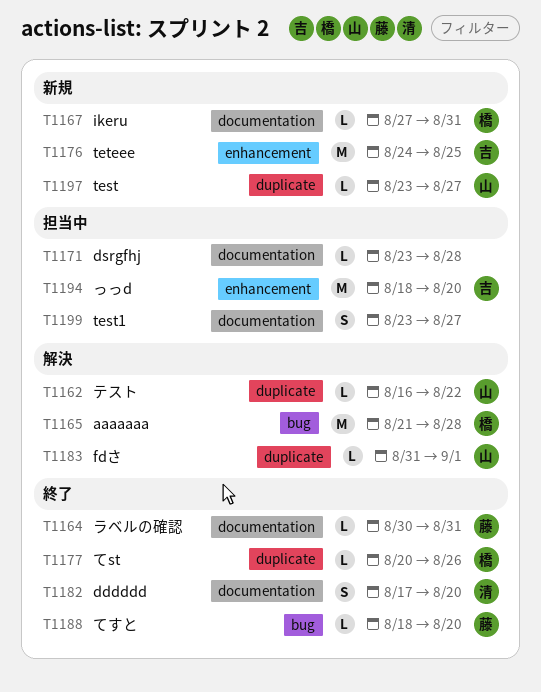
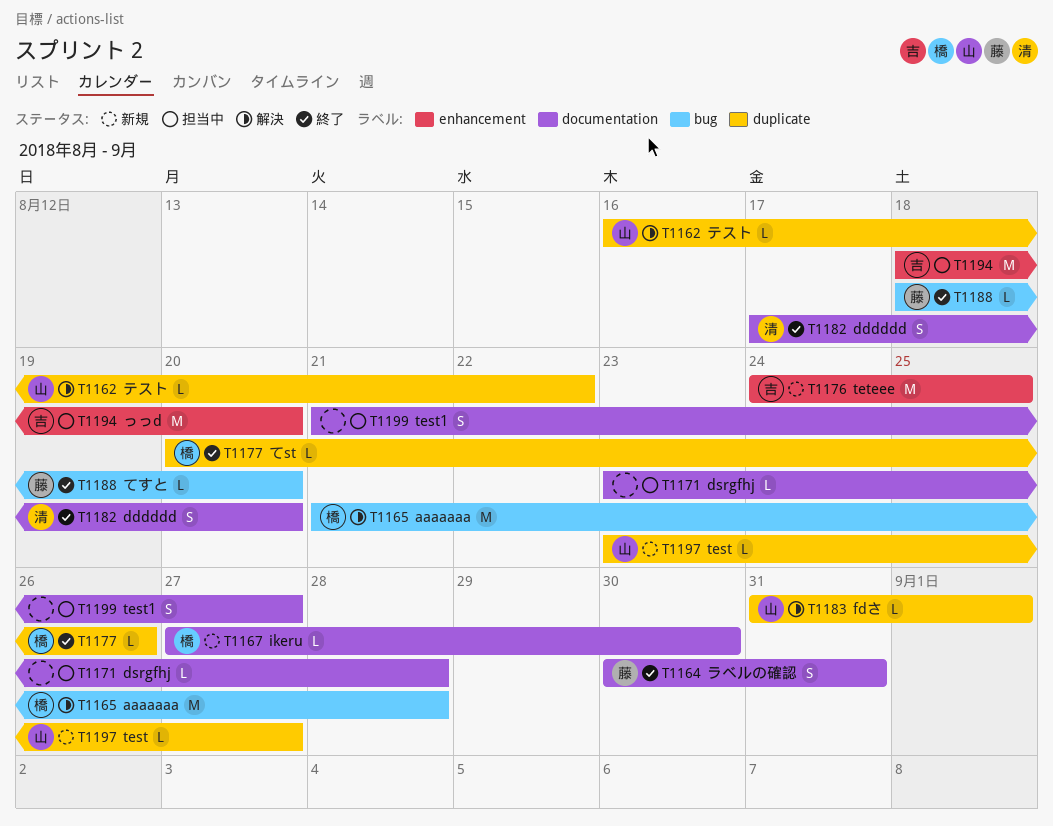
T1164, estimate: L -> S
T1167, due: Aug 31 -> Aug 30
T1199, start: Aug 23 -> Aug 21

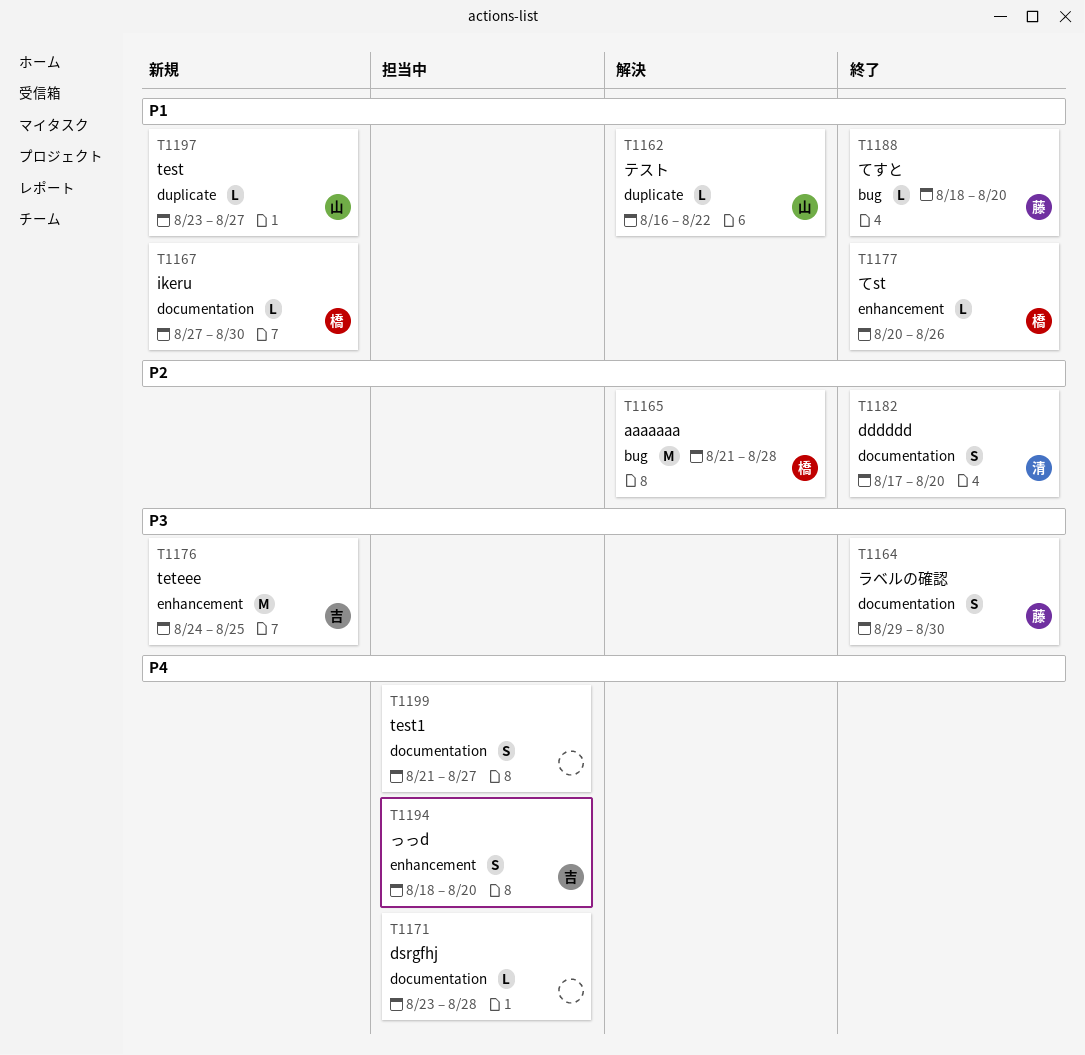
T1164, start: Aug 30 -> Aug 29
T1164, due: Aug 31 -> Aug 30
T1177, label: duplicate -> enhancement
T1183: present -> none
T1194, estimate: M -> S

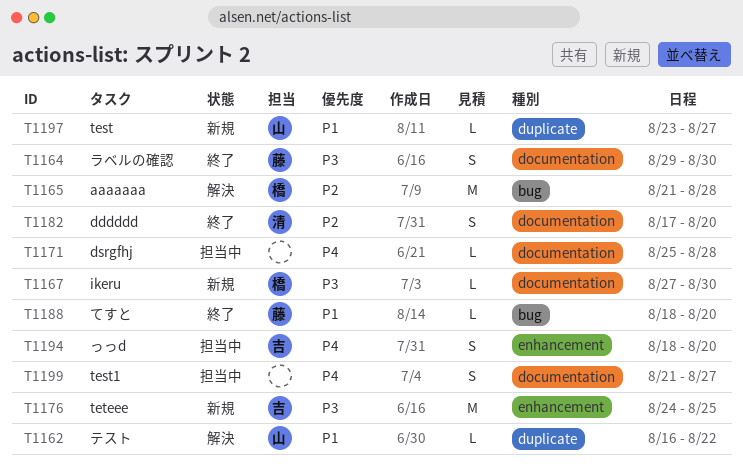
T1167, priority: P1 -> P3
T1171, start: Aug 23 -> Aug 25
T1177: present -> none

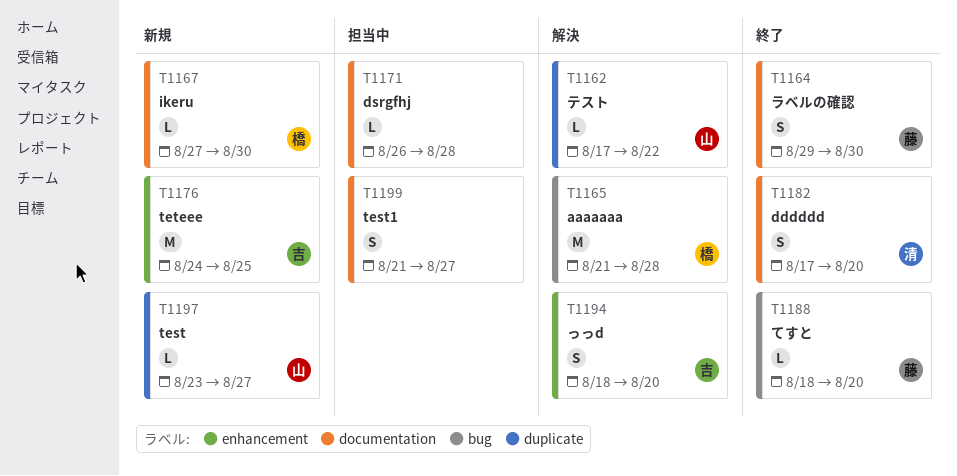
T1162, start: Aug 16 -> Aug 17
T1171, start: Aug 25 -> Aug 26
T1194, status: 担当中 -> 解決

